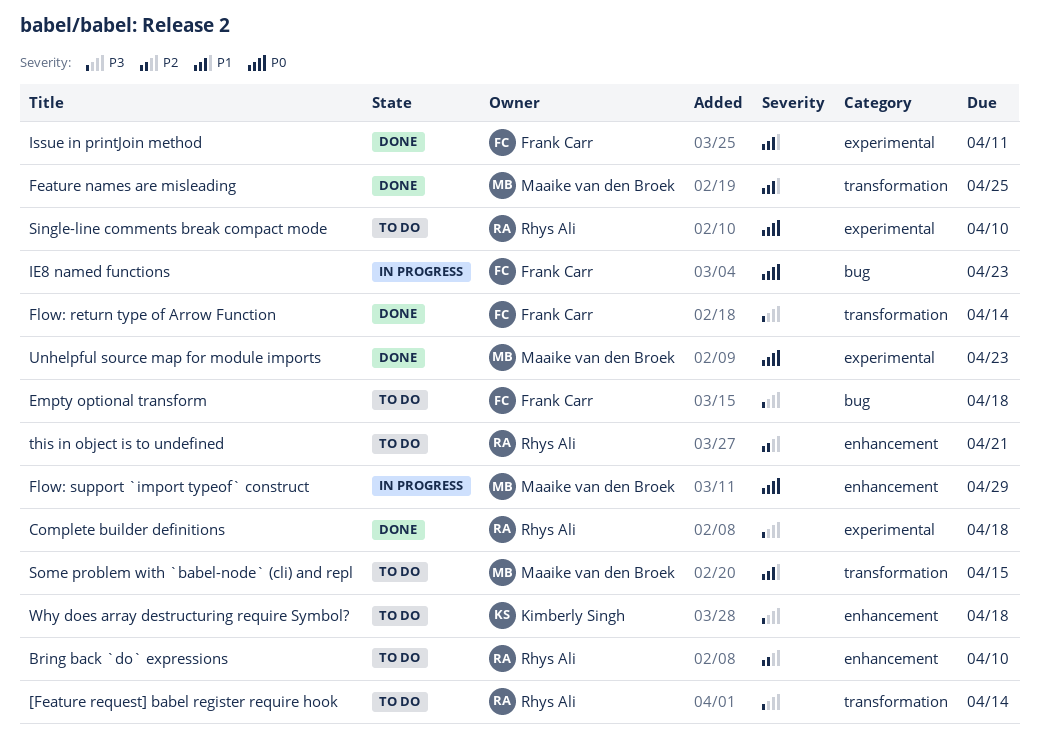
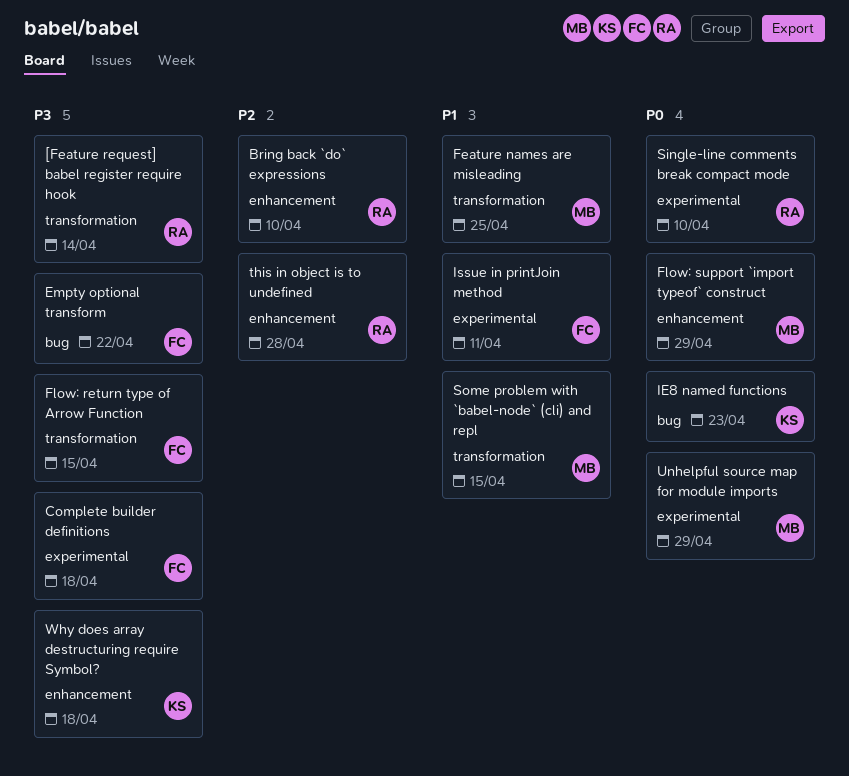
Complete builder definitions, owner: Rhys Ali -> Frank Carr
Empty optional transform, due: Apr 18 -> Apr 22
Flow: return type of Arrow Function, due: Apr 14 -> Apr 15
IE8 named functions, owner: Frank Carr -> Kimberly Singh
this in object is to undefined, due: Apr 21 -> Apr 28
Unhelpful source map for module imports, due: Apr 23 -> Apr 29

